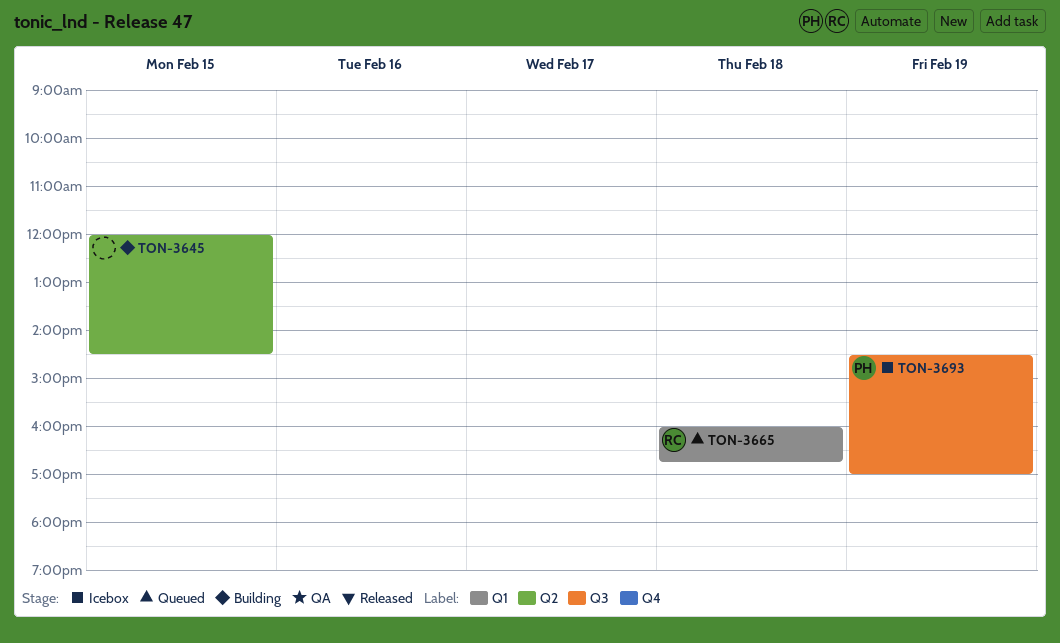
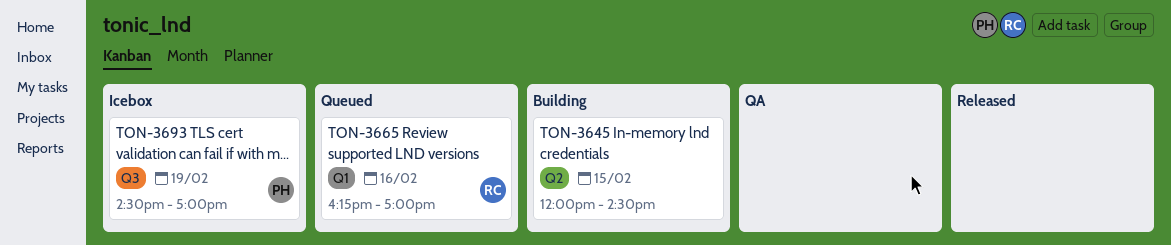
TON-3665, day: Feb 18 -> Feb 16
TON-3665, begins: 16:00 -> 16:15
TON-3665, ends: 16:45 -> 17:00

